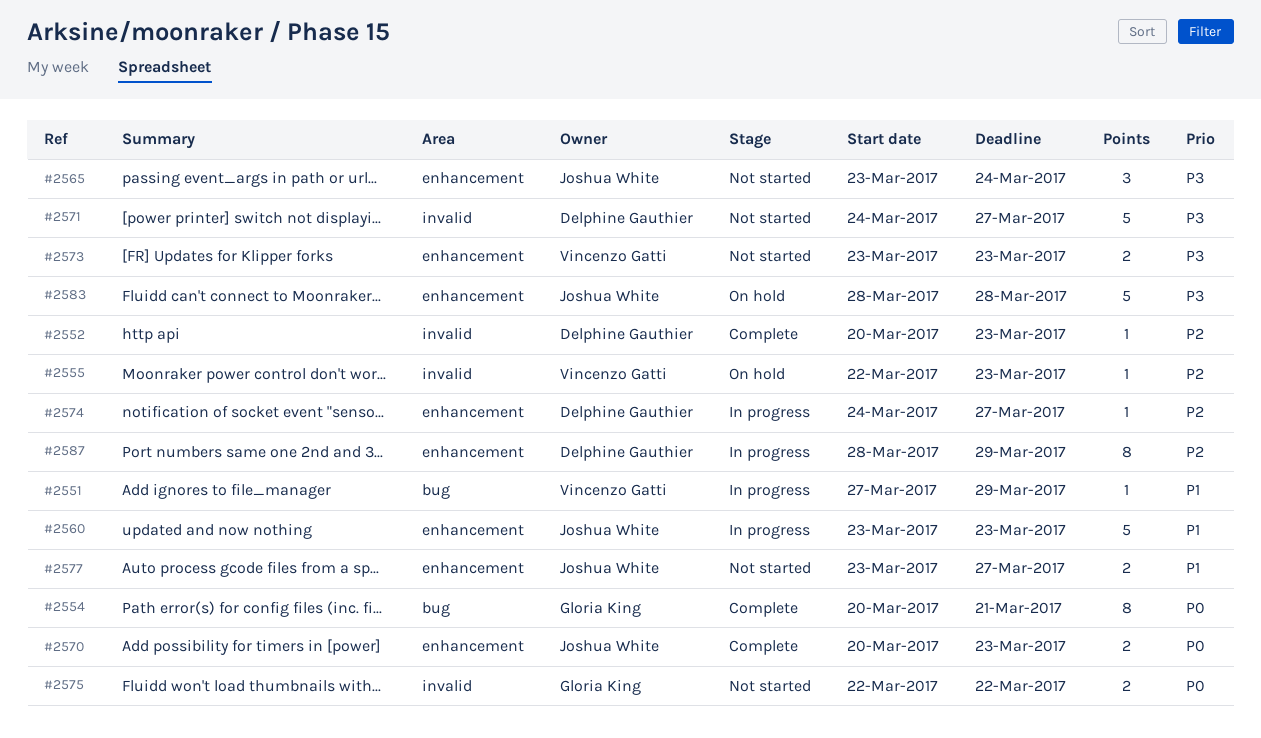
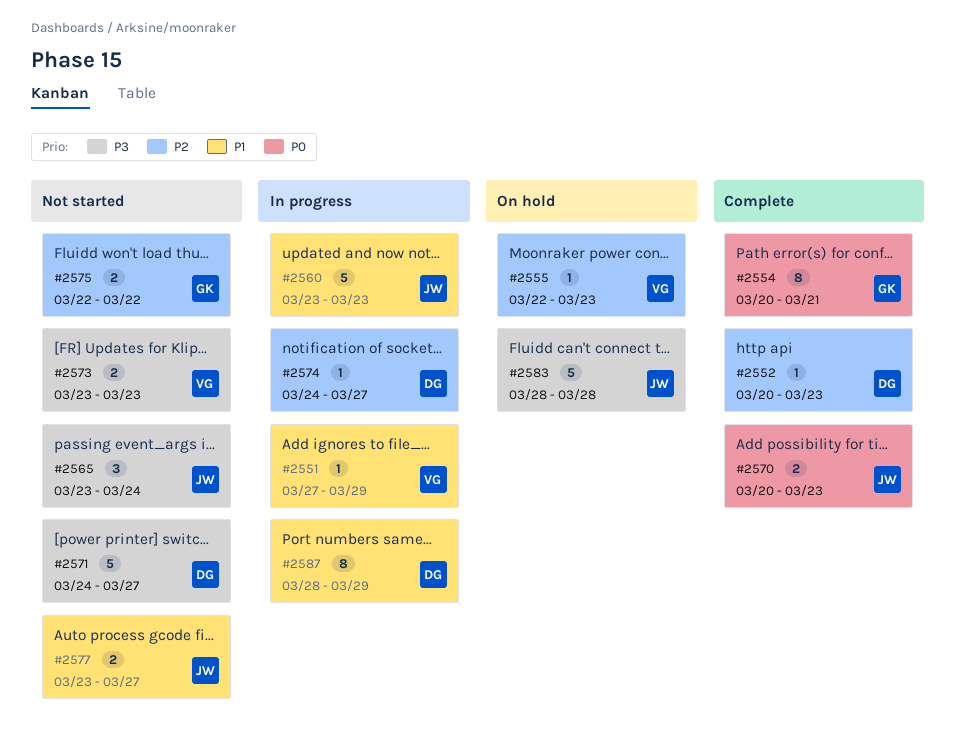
#2575, priority: P0 -> P2
#2587, priority: P2 -> P1

